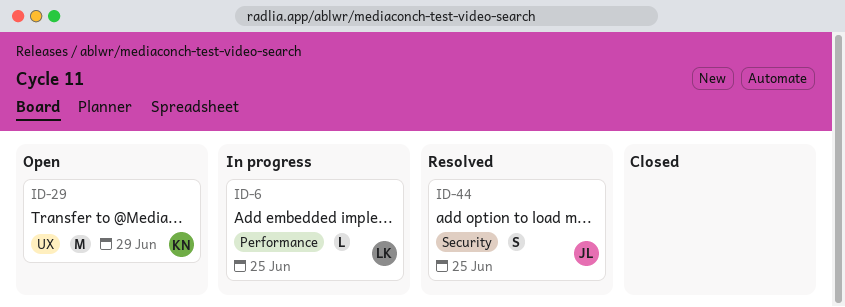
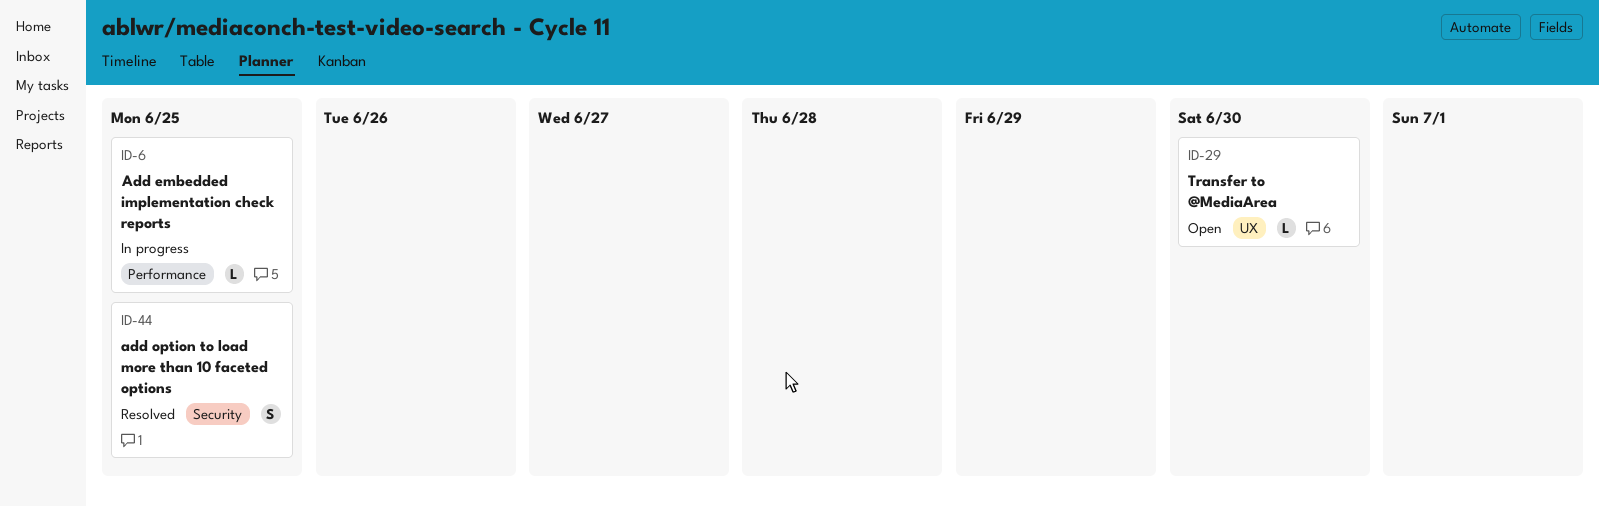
ID-29, estimate: M -> L
ID-29, due: Jun 29 -> Jun 30

